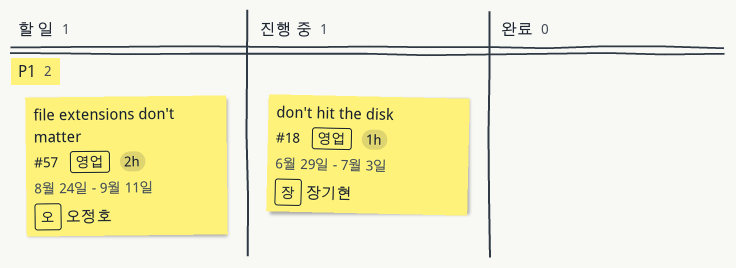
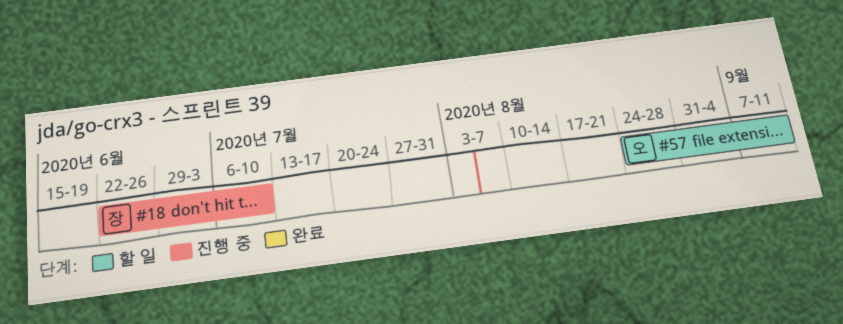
#18, start: Jun 29 -> Jun 22
#18, due: Jul 3 -> Jul 10

